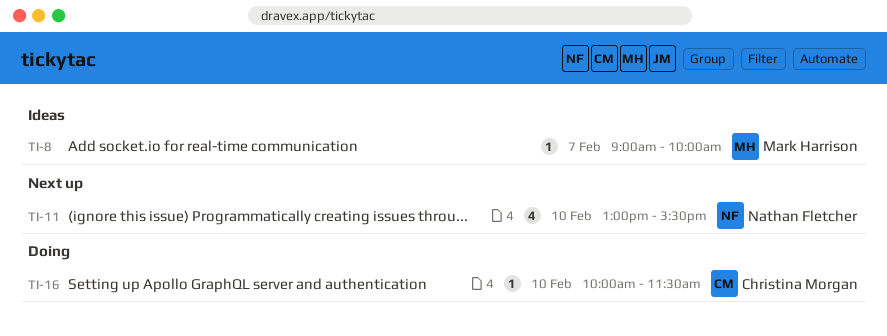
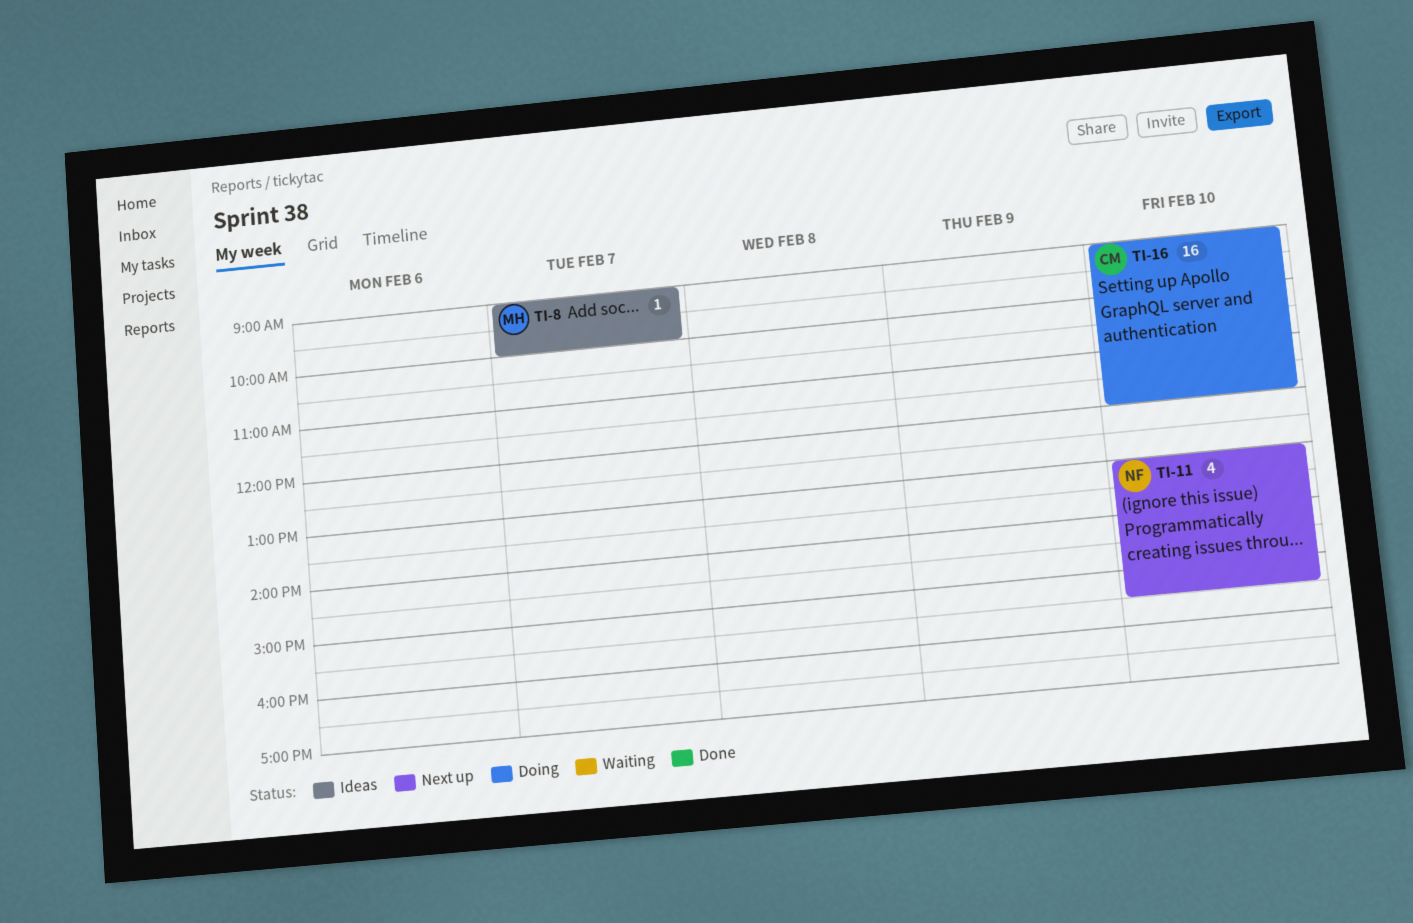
TI-16, estimate: 1 -> 16
TI-16, begins: 10:00 -> 09:00
TI-16, ends: 11:30 -> 12:00

